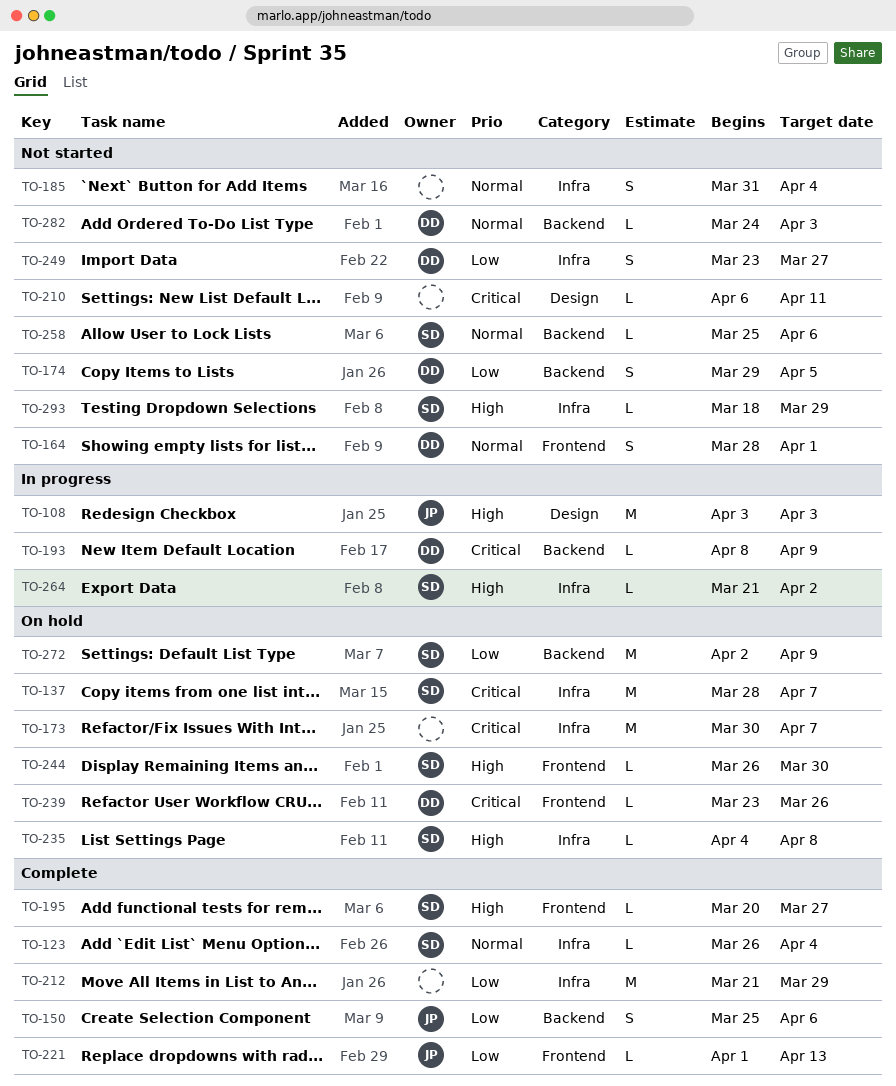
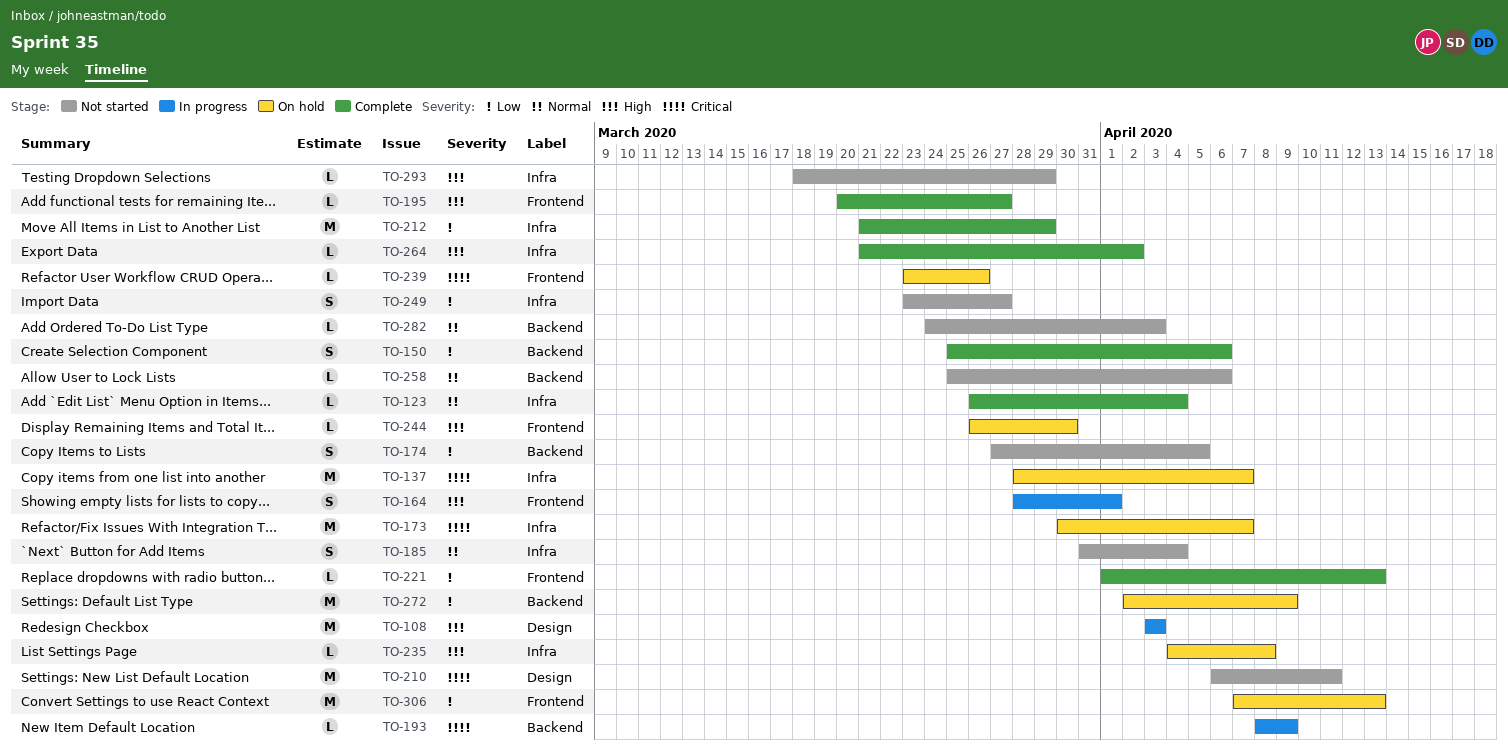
TO-164, status: Not started -> In progress
TO-164, priority: Normal -> High
TO-174, start: Mar 29 -> Mar 27
TO-210, estimate: L -> M
TO-264, status: In progress -> Complete
TO-306: none -> present

